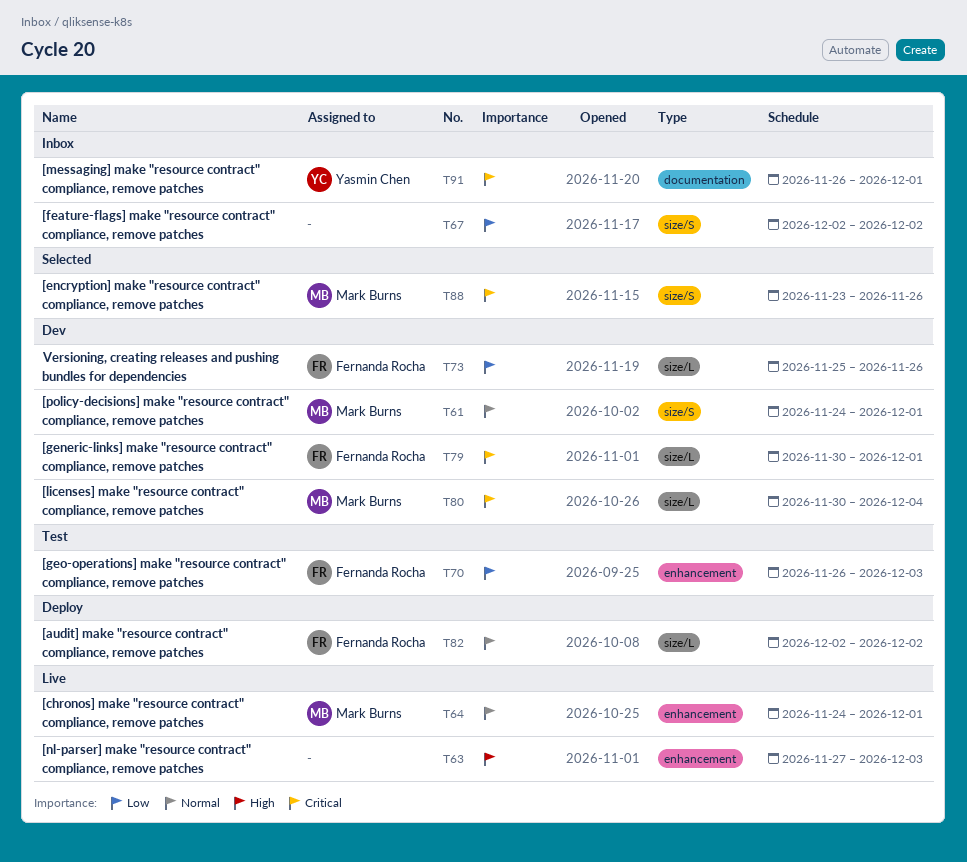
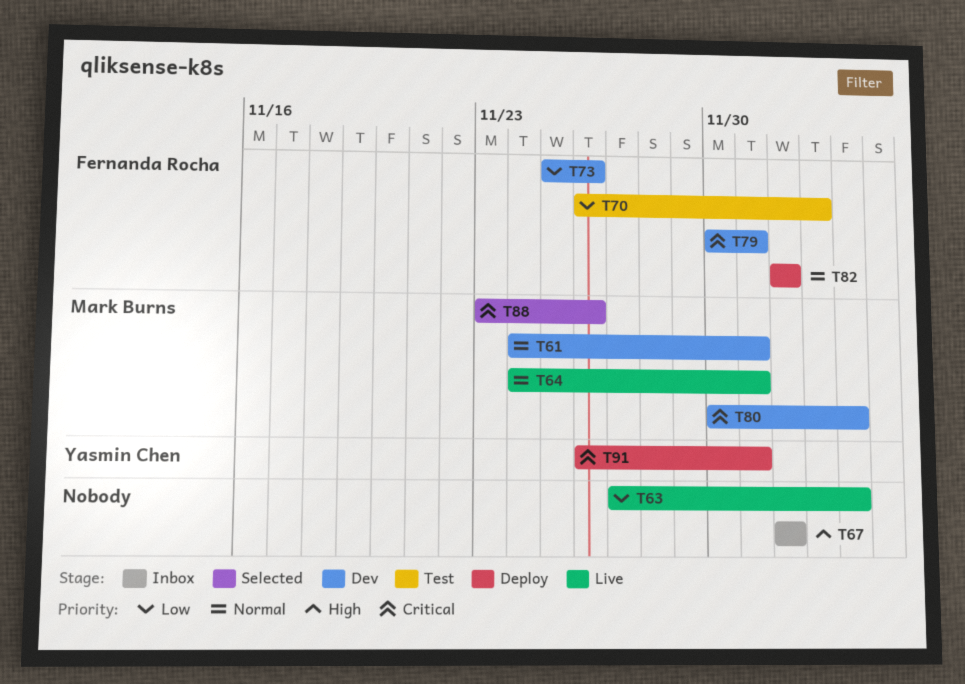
T63, priority: High -> Low
T63, due: Dec 3 -> Dec 4
T67, priority: Low -> High
T91, status: Inbox -> Deploy

